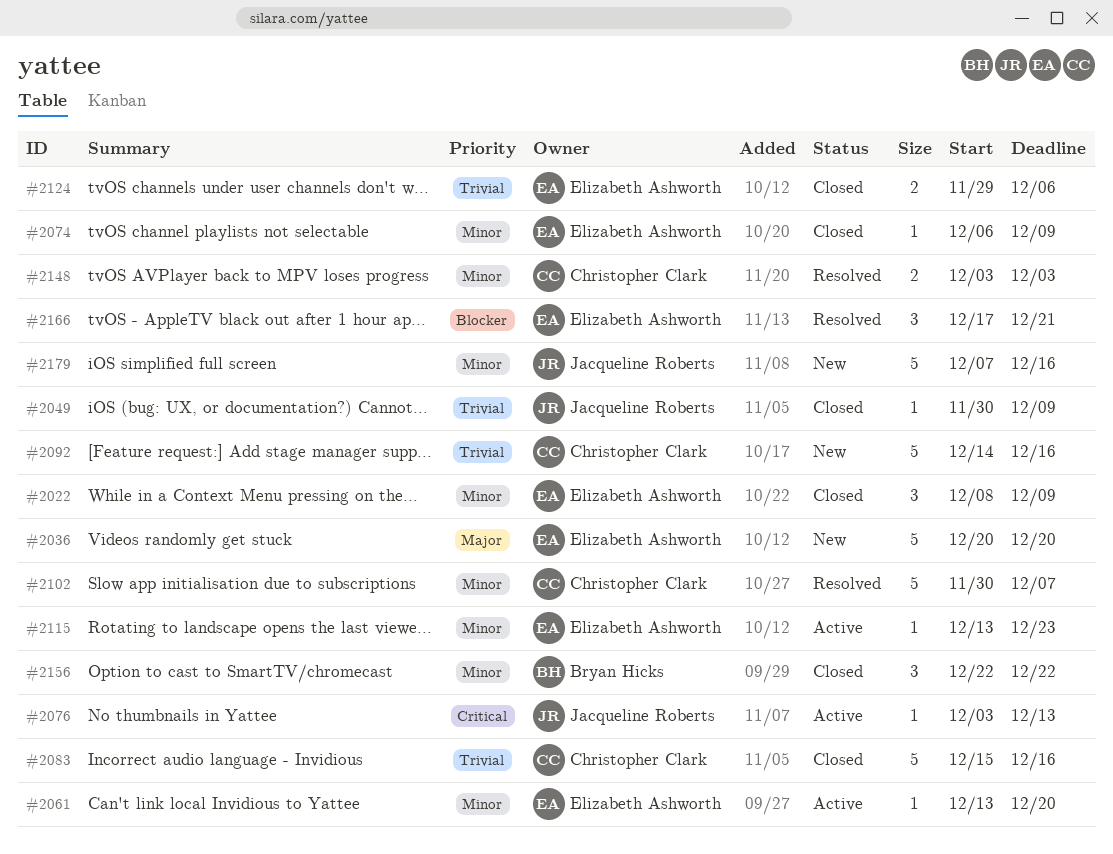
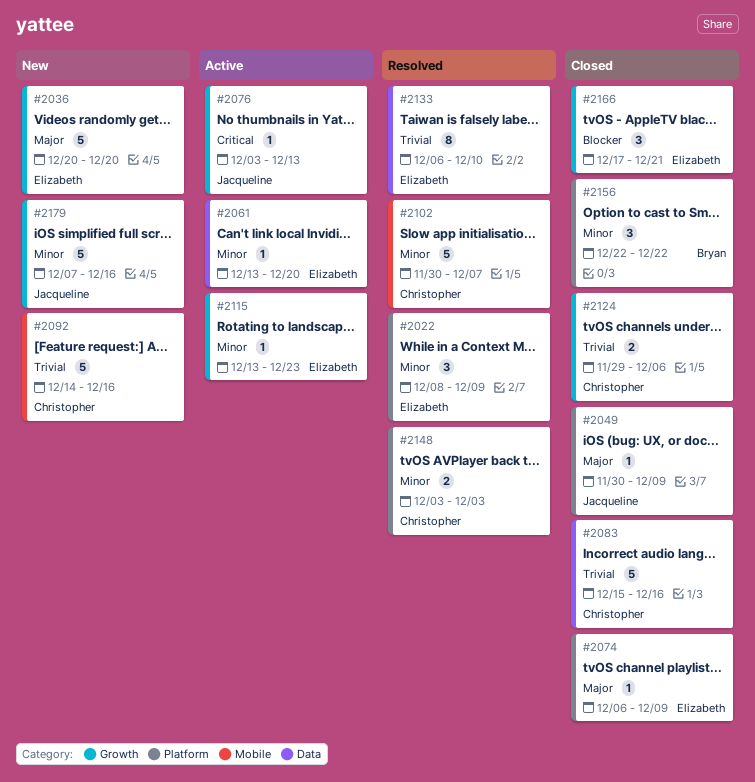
#2022, status: Closed -> Resolved
#2049, priority: Trivial -> Major
#2074, priority: Minor -> Major
#2124, owner: Elizabeth Ashworth -> Christopher Clark
#2133: none -> present
#2166, status: Resolved -> Closed

